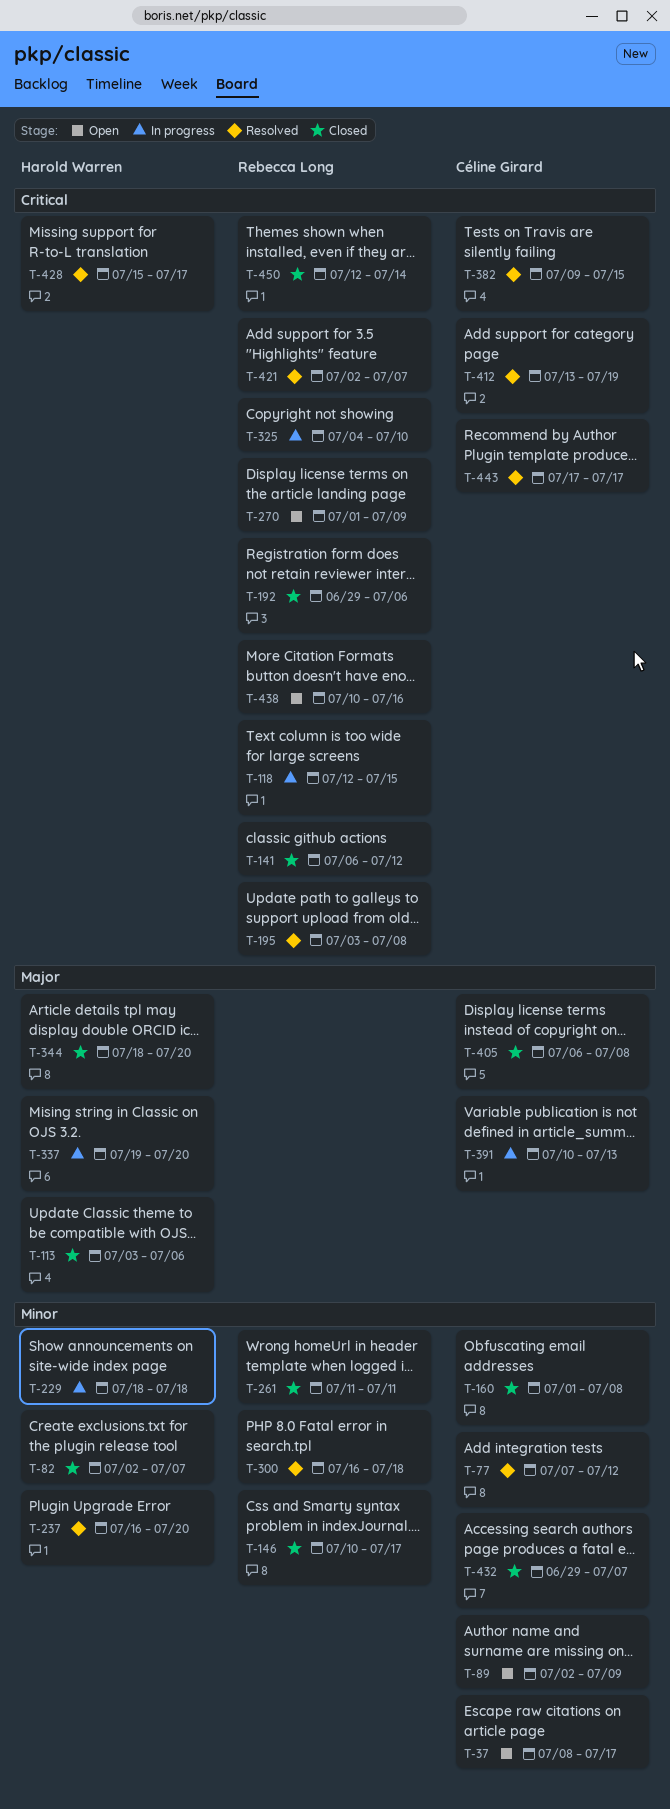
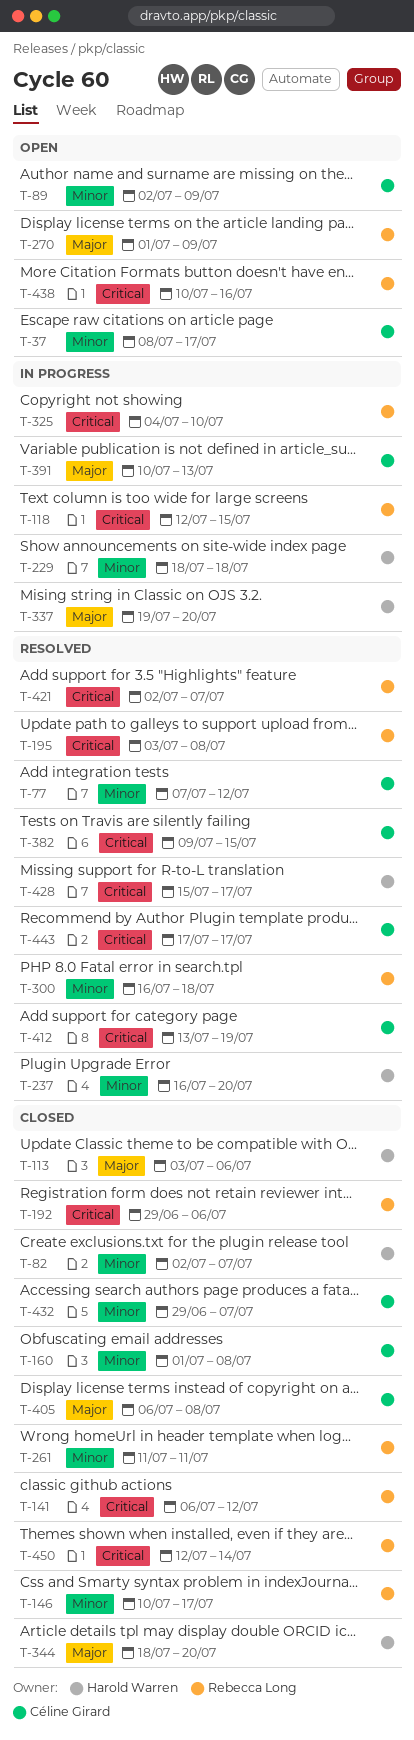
T-270, priority: Critical -> Major

